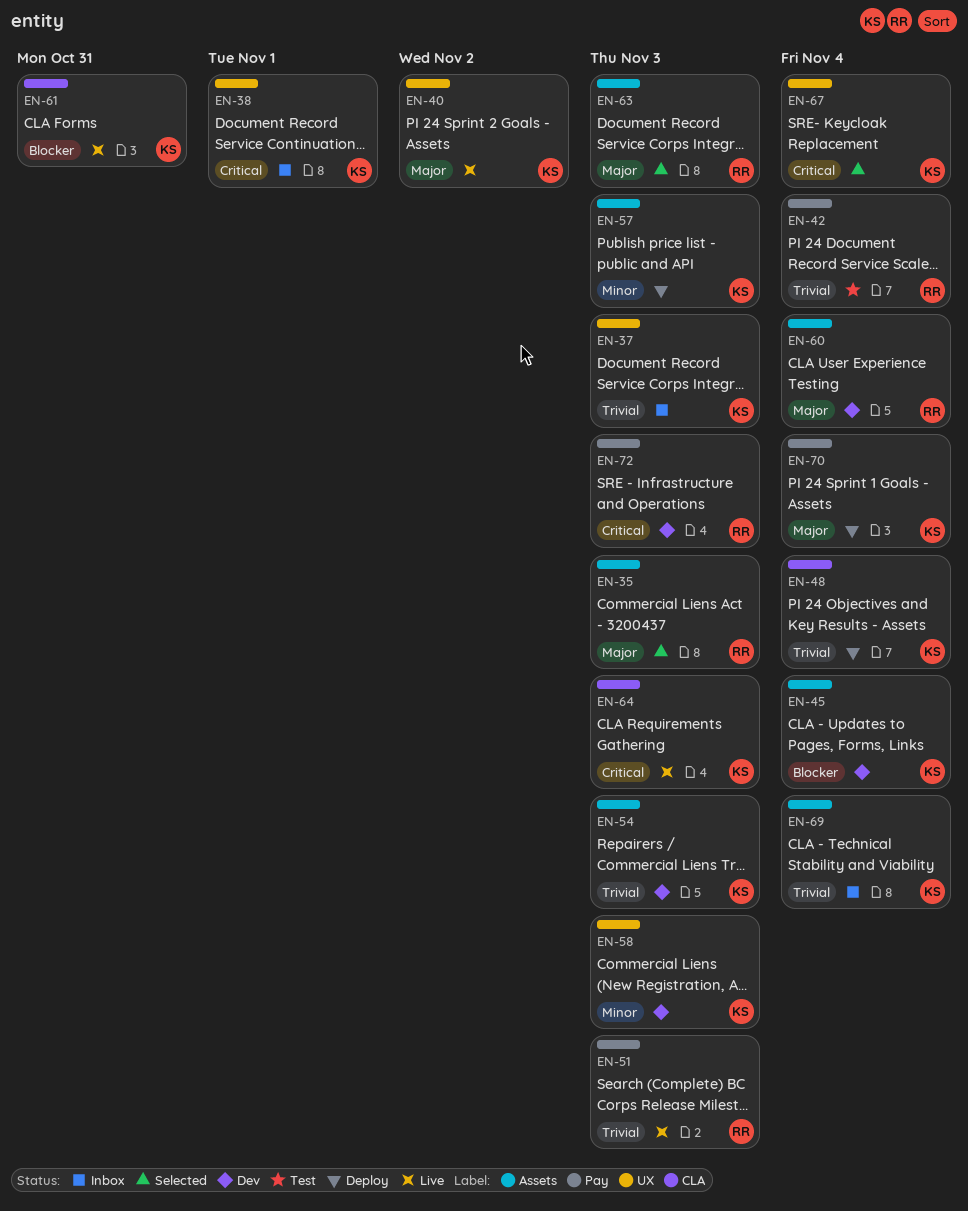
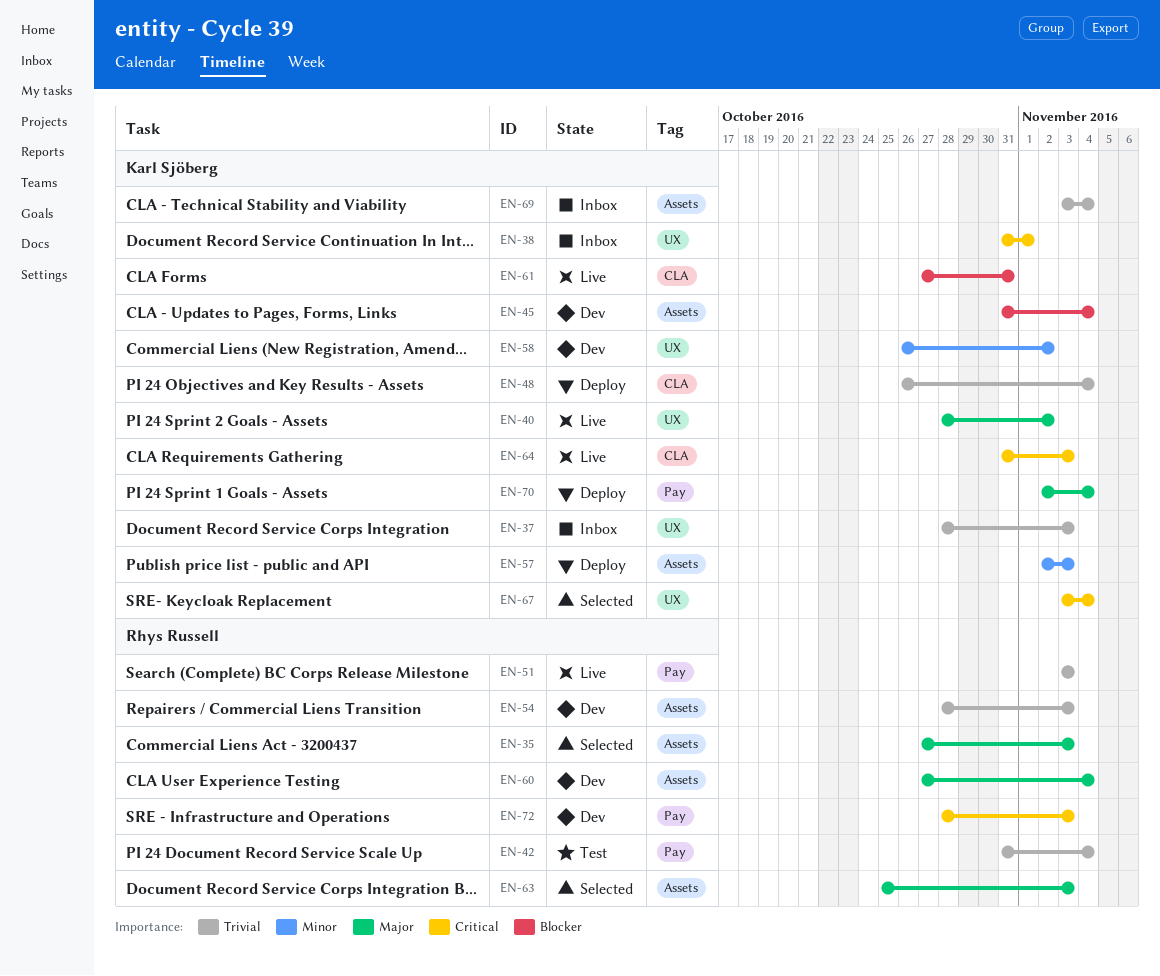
EN-54, owner: Karl Sjöberg -> Rhys Russell
EN-58, due: Nov 3 -> Nov 2

